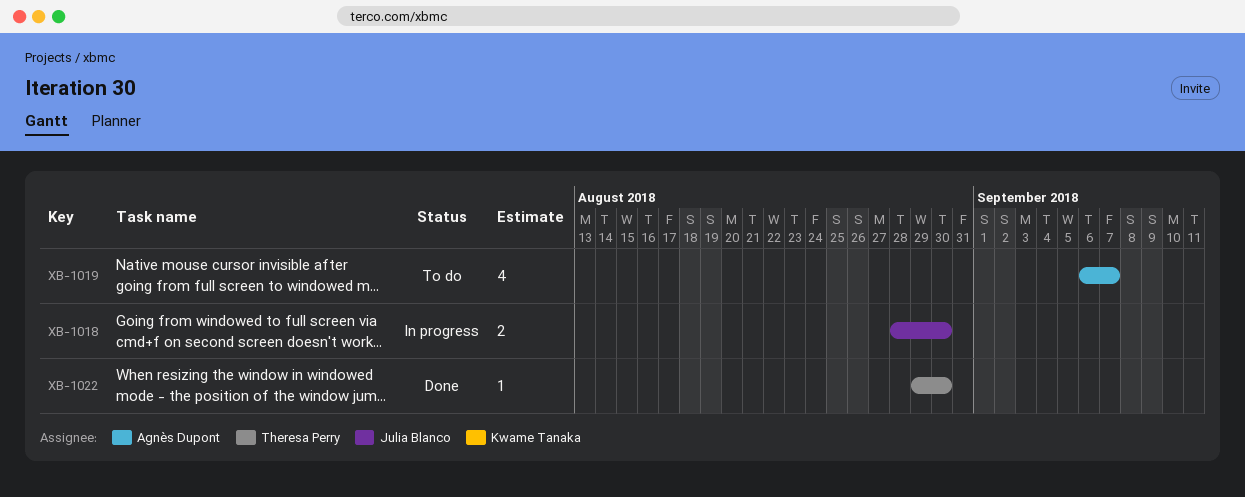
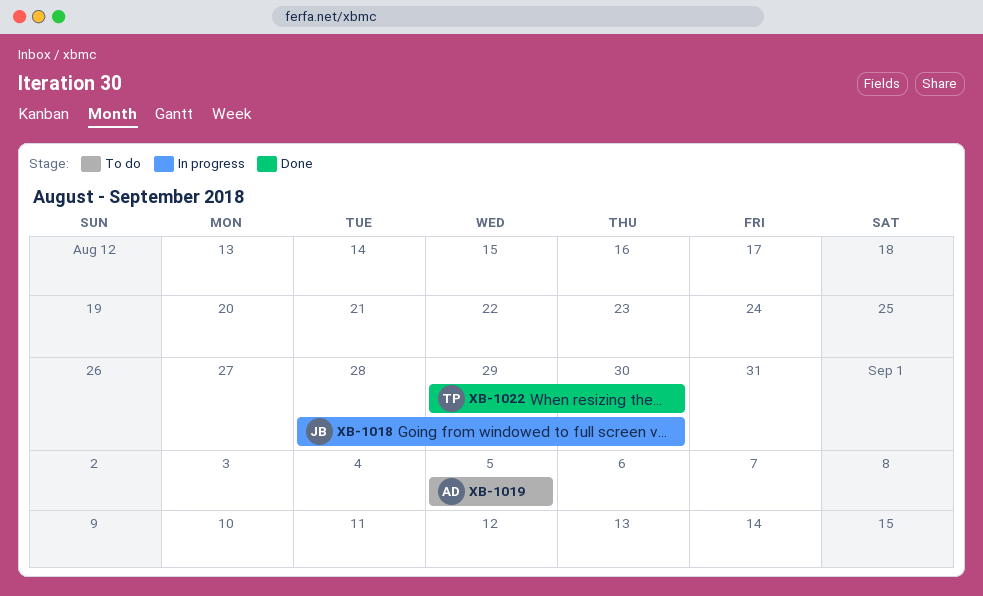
XB-1019, start: Sep 6 -> Sep 5
XB-1019, due: Sep 7 -> Sep 5

